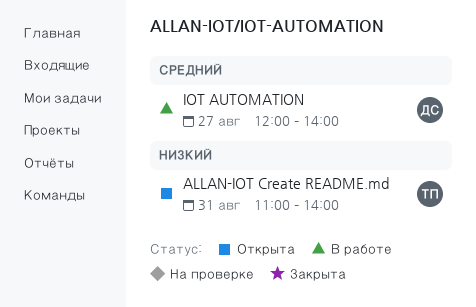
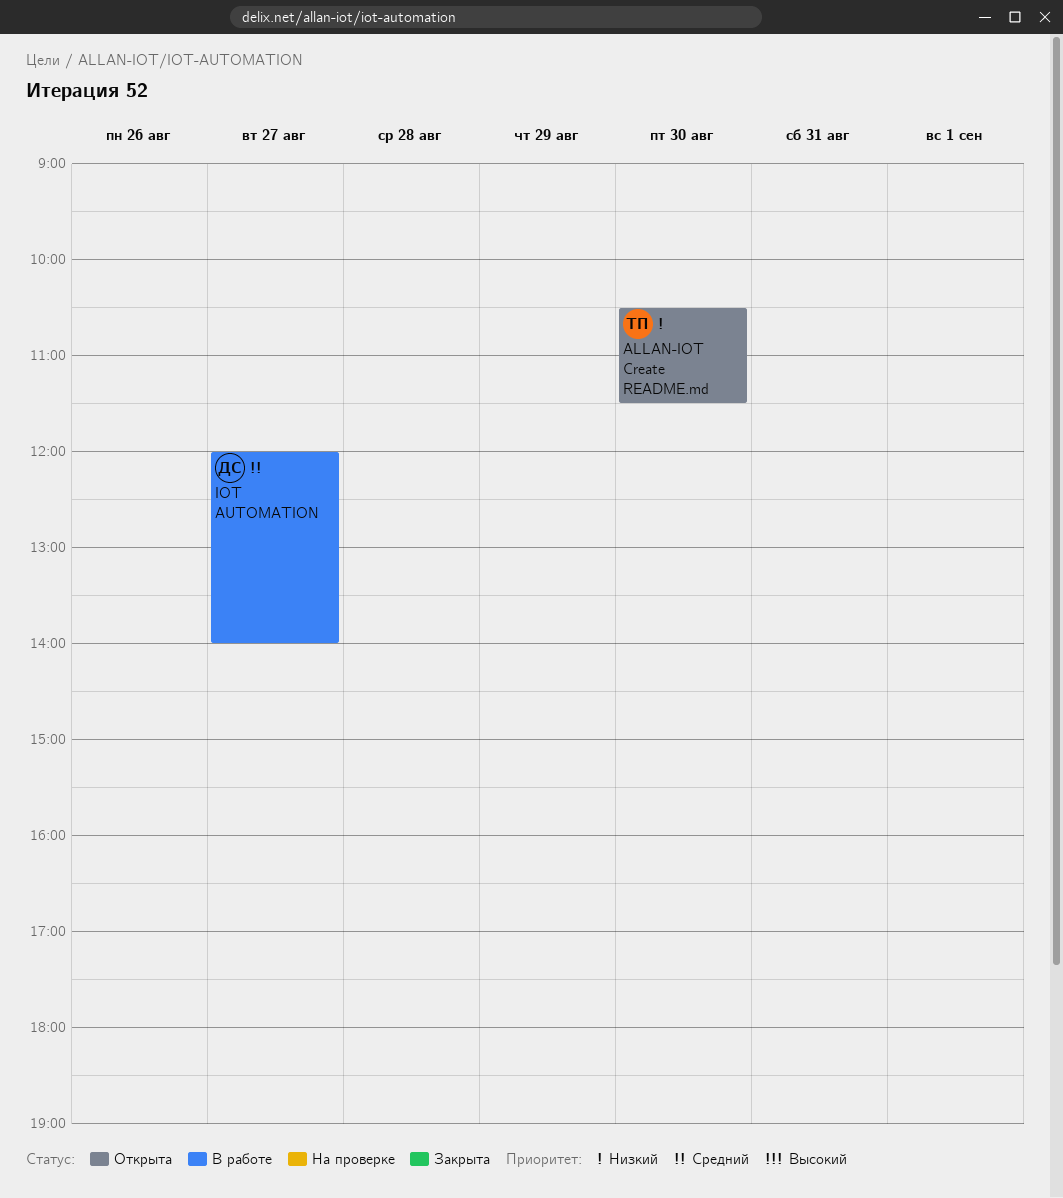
ALLAN-IOT Create README.md, day: Aug 31 -> Aug 30
ALLAN-IOT Create README.md, begins: 11:00 -> 10:30
ALLAN-IOT Create README.md, ends: 14:00 -> 11:30

